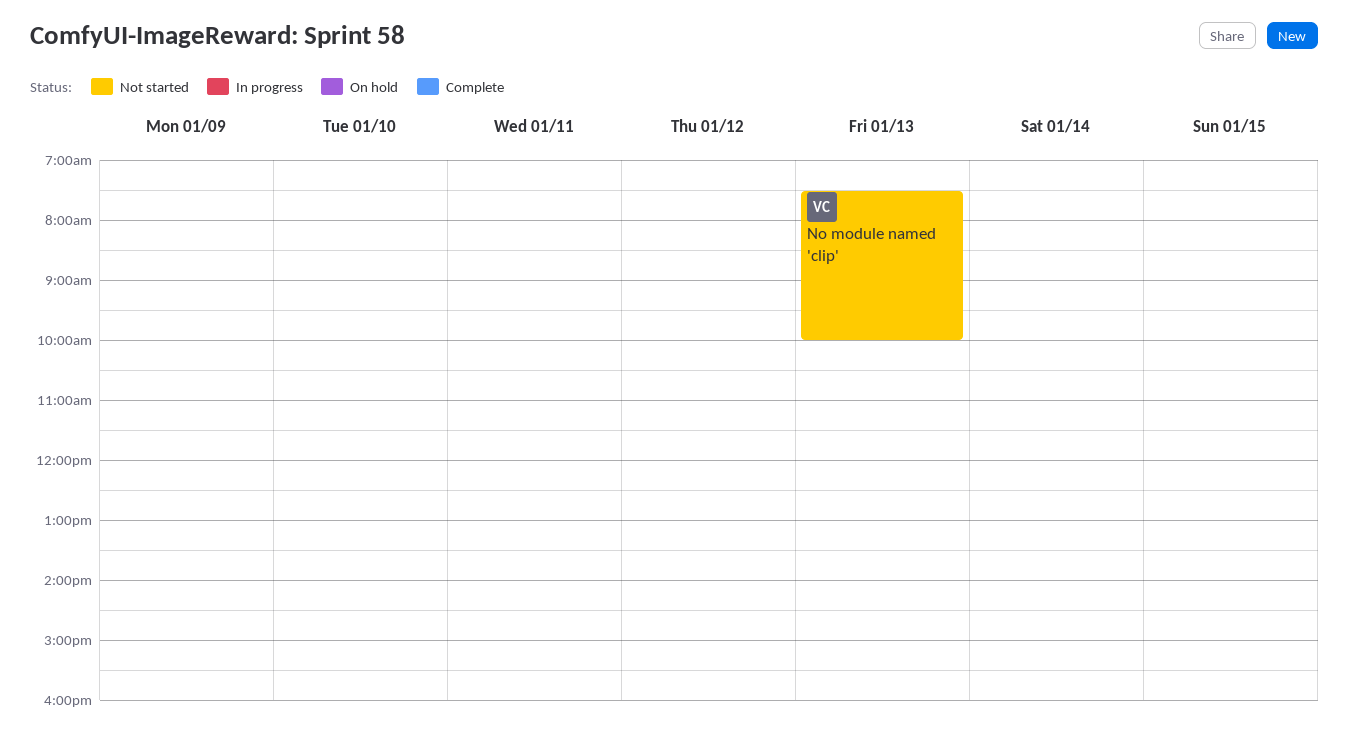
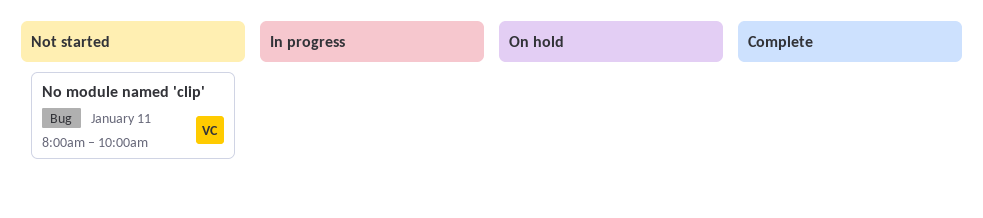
No module named 'clip', day: Jan 13 -> Jan 11
No module named 'clip', begins: 07:30 -> 08:00

